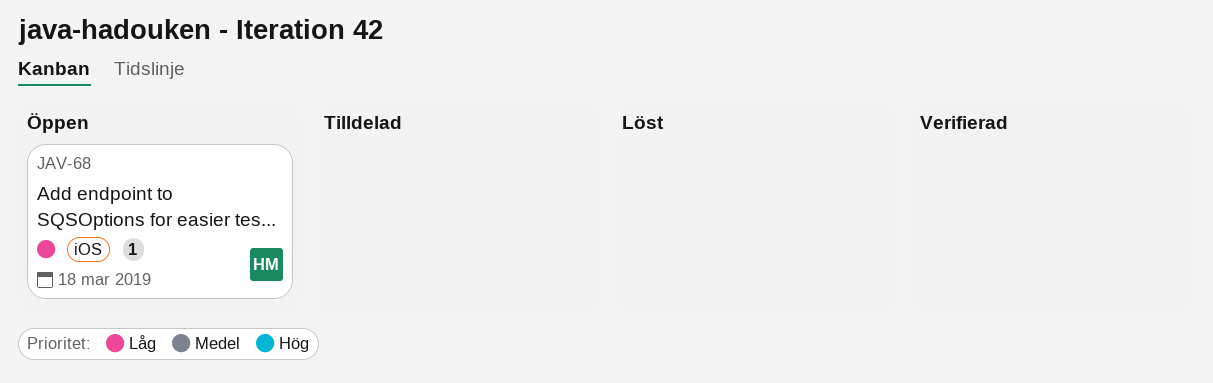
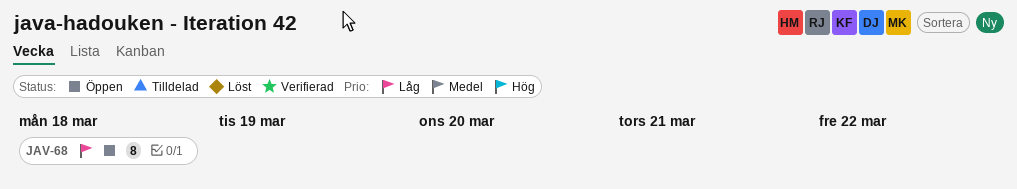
JAV-68, estimate: 1 -> 8

